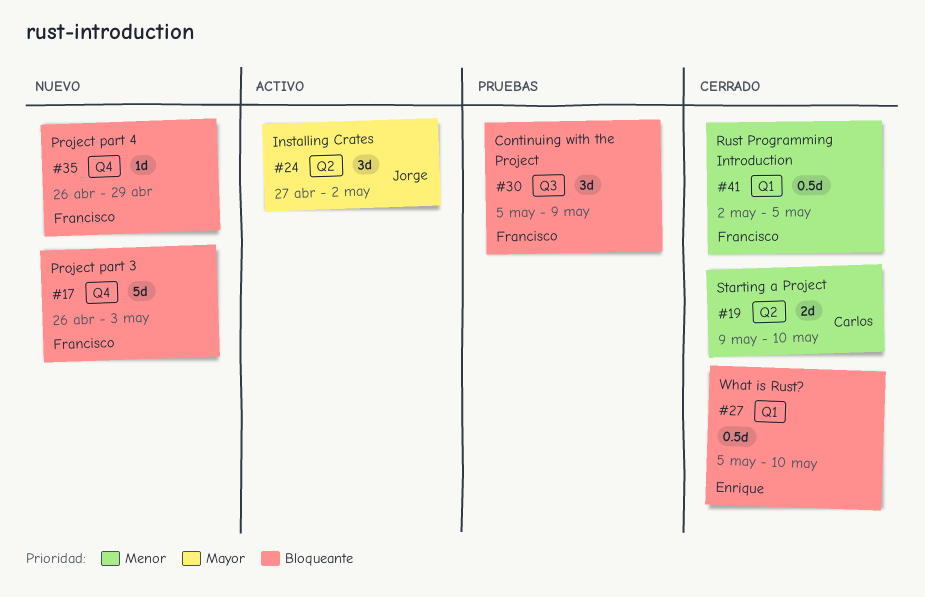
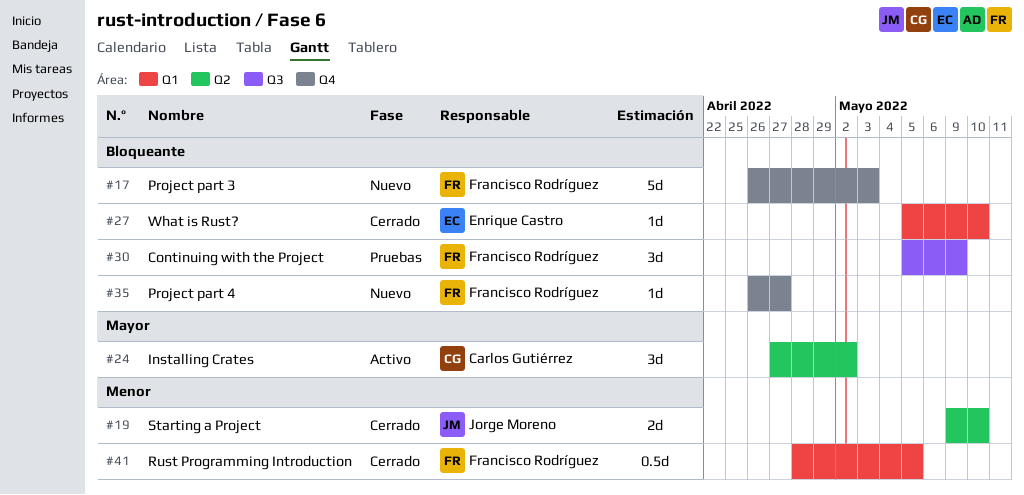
#19, owner: Carlos Gutiérrez -> Jorge Moreno
#24, owner: Jorge Moreno -> Carlos Gutiérrez
#27, estimate: 0.5d -> 1d
#35, due: Apr 29 -> Apr 27
#41, start: May 2 -> Apr 28

